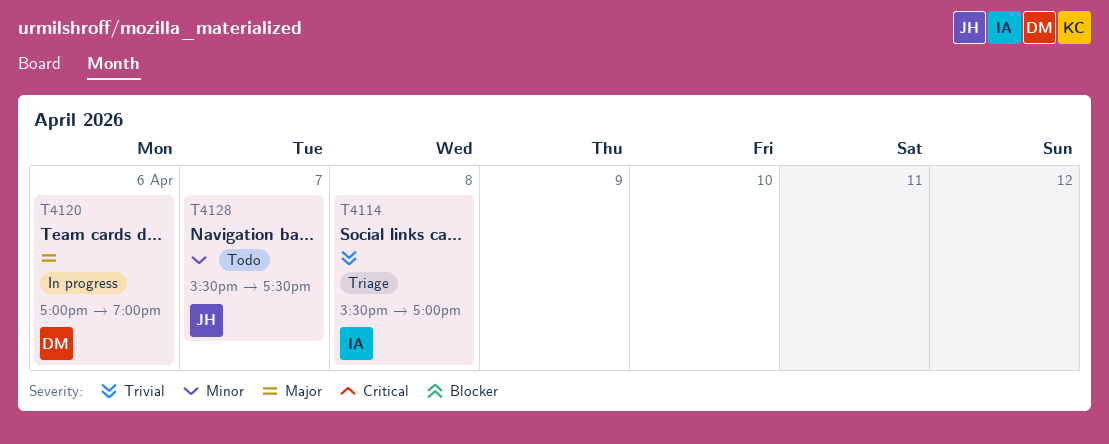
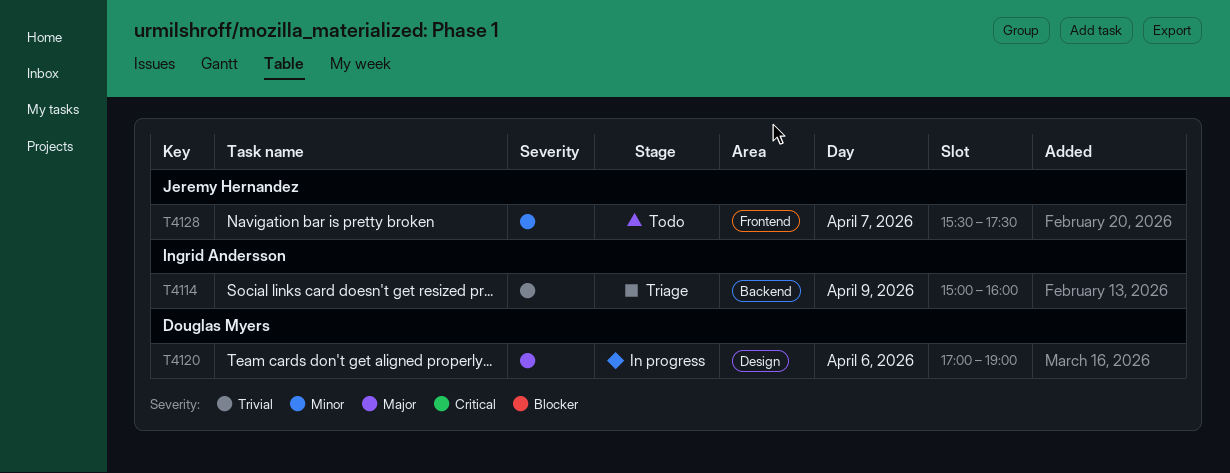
T4114, day: Apr 8 -> Apr 9
T4114, begins: 15:30 -> 15:00
T4114, ends: 17:00 -> 16:00

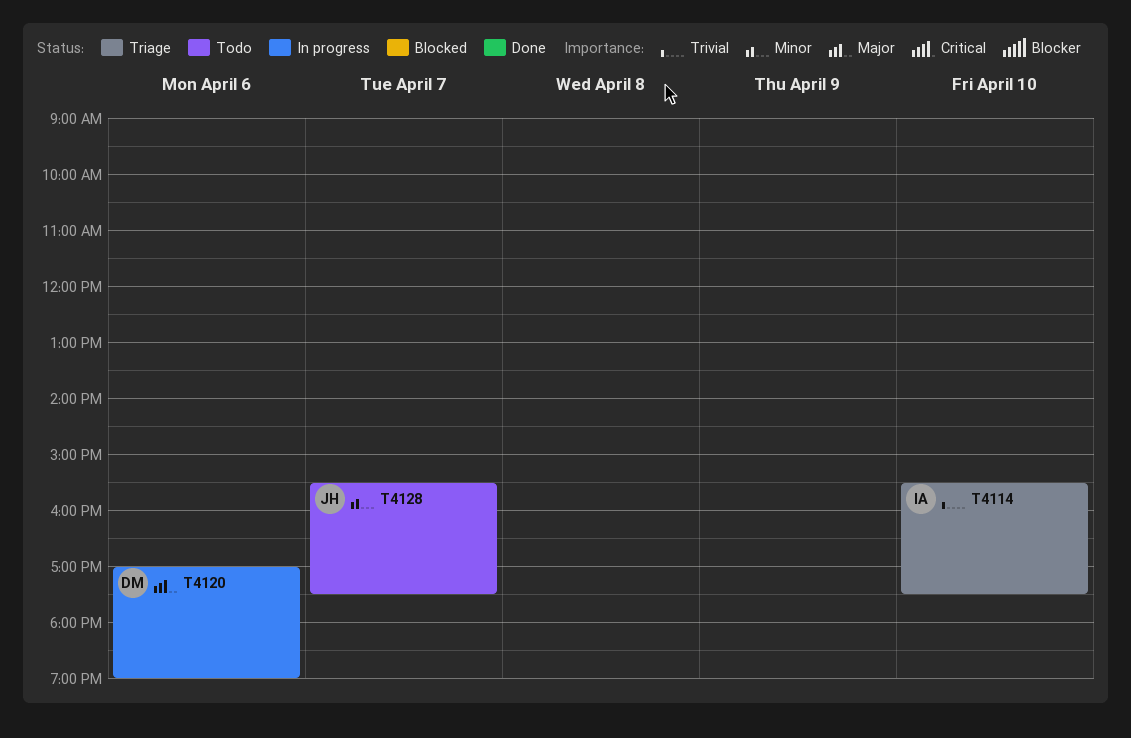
T4114, day: Apr 9 -> Apr 10
T4114, begins: 15:00 -> 15:30
T4114, ends: 16:00 -> 17:30

